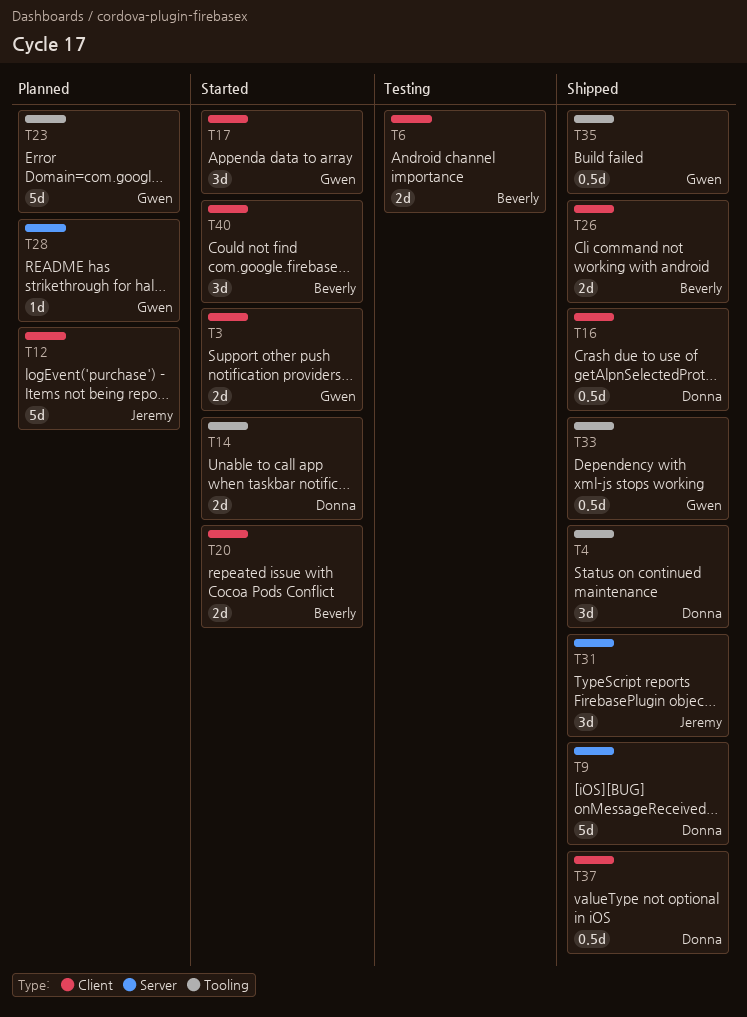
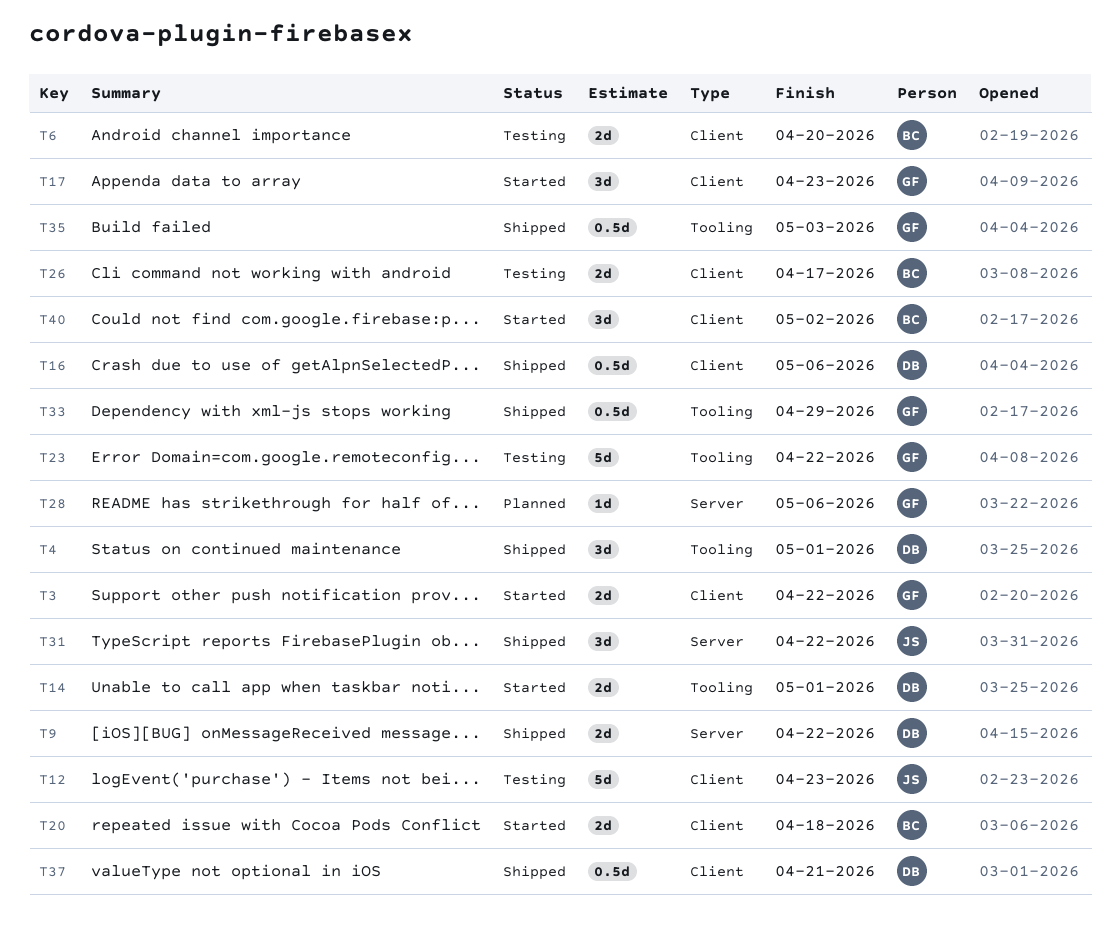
T9, estimate: 5d -> 2d
T12, status: Planned -> Testing
T23, status: Planned -> Testing
T26, status: Shipped -> Testing

